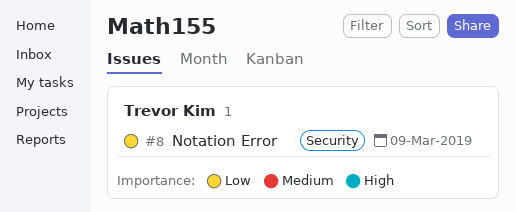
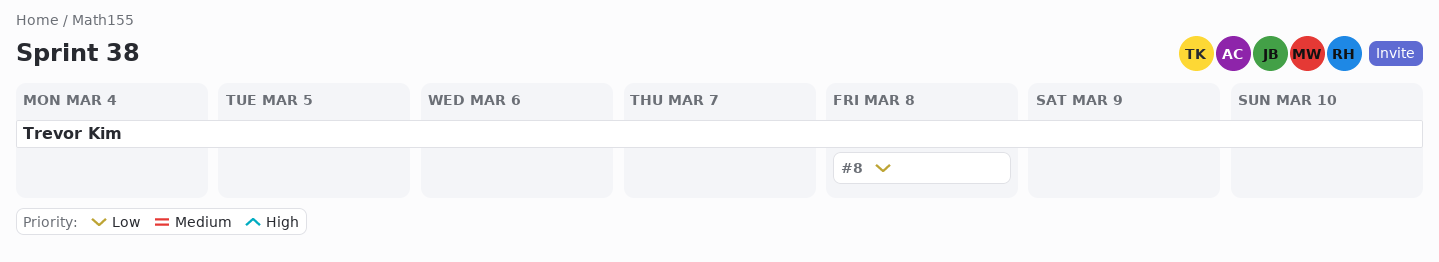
#8, due: Mar 9 -> Mar 8

